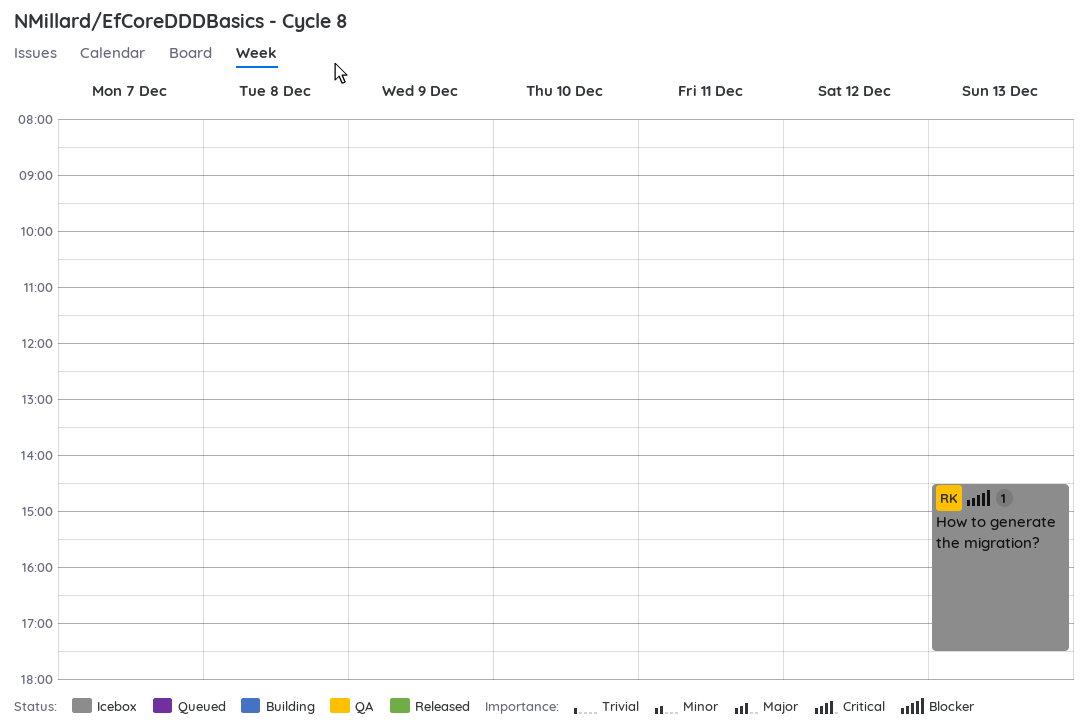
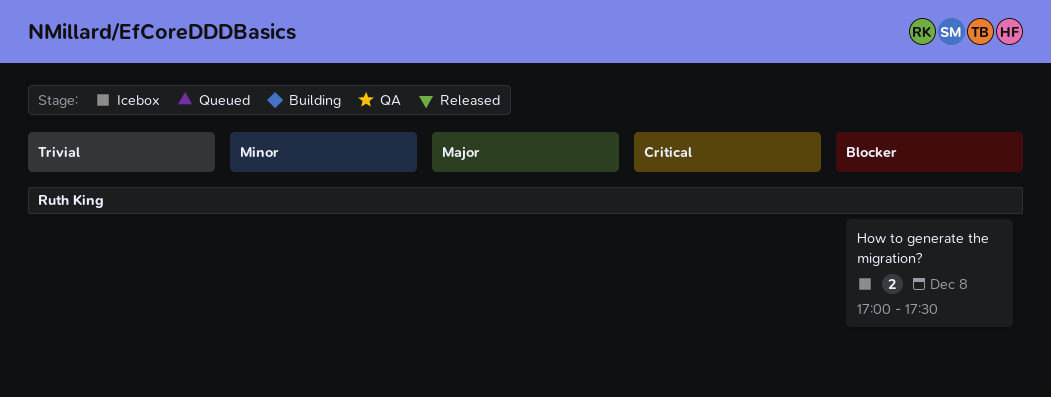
How to generate the migration?, estimate: 1 -> 2
How to generate the migration?, day: Dec 13 -> Dec 8
How to generate the migration?, begins: 14:30 -> 17:00

